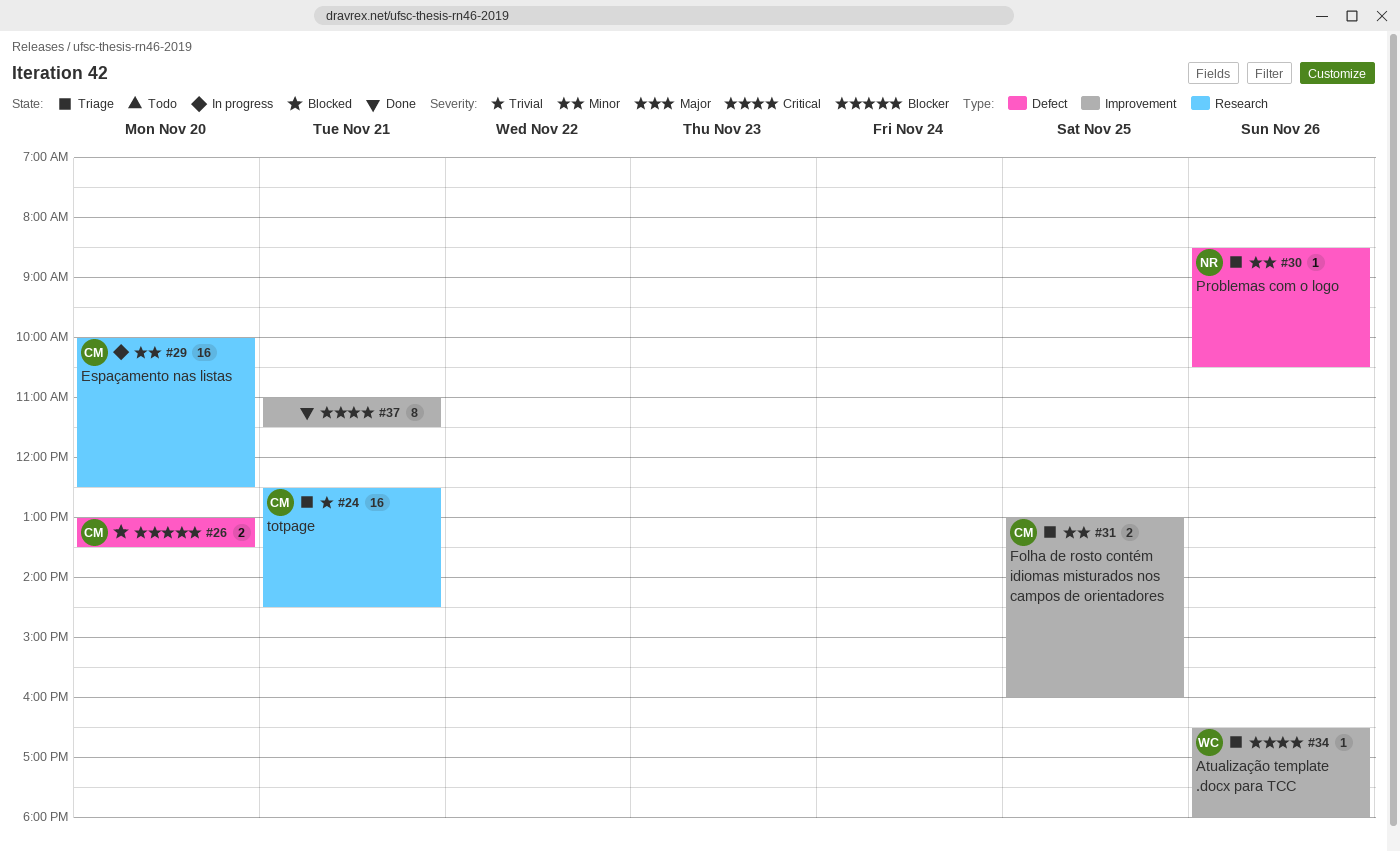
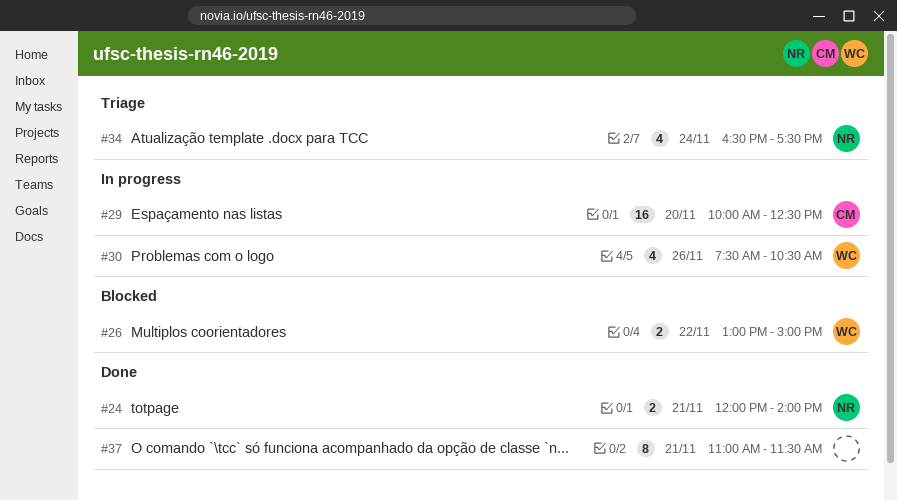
#24, status: Triage -> Done
#24, owner: CM -> NR
#24, estimate: 16 -> 2
#24, begins: 12:30 -> 12:00
#24, ends: 14:30 -> 14:00
#26, owner: CM -> WC
#26, day: Nov 20 -> Nov 22
#26, ends: 13:30 -> 15:00
#30, status: Triage -> In progress
#30, owner: NR -> WC
#30, estimate: 1 -> 4
#30, begins: 08:30 -> 07:30
#31: present -> none
#34, owner: WC -> NR
#34, estimate: 1 -> 4
#34, day: Nov 26 -> Nov 24
#34, ends: 18:00 -> 17:30

